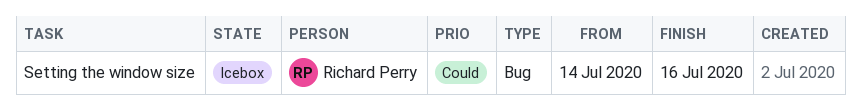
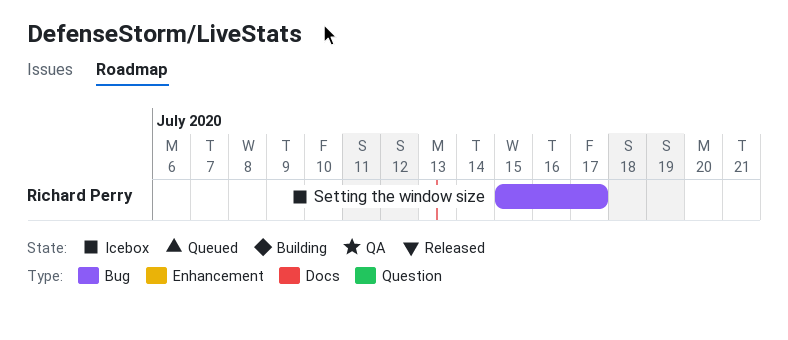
Setting the window size, start: Jul 14 -> Jul 15
Setting the window size, due: Jul 16 -> Jul 17

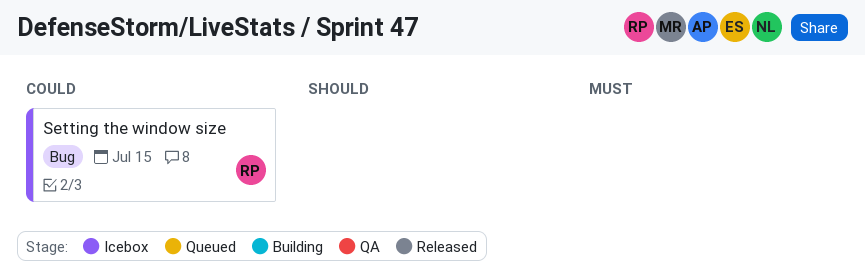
Setting the window size, due: Jul 17 -> Jul 15

